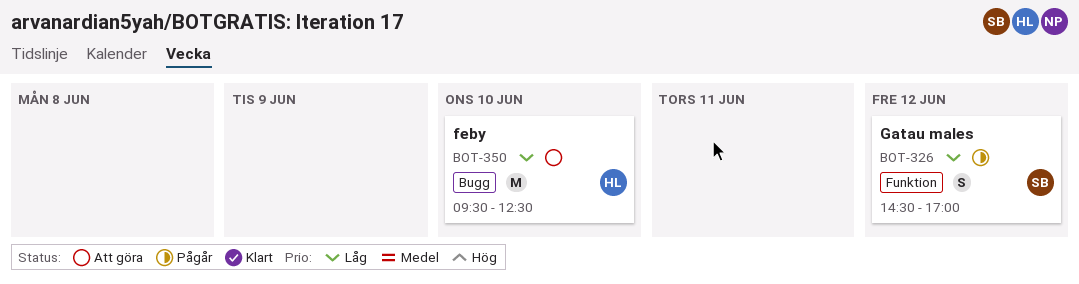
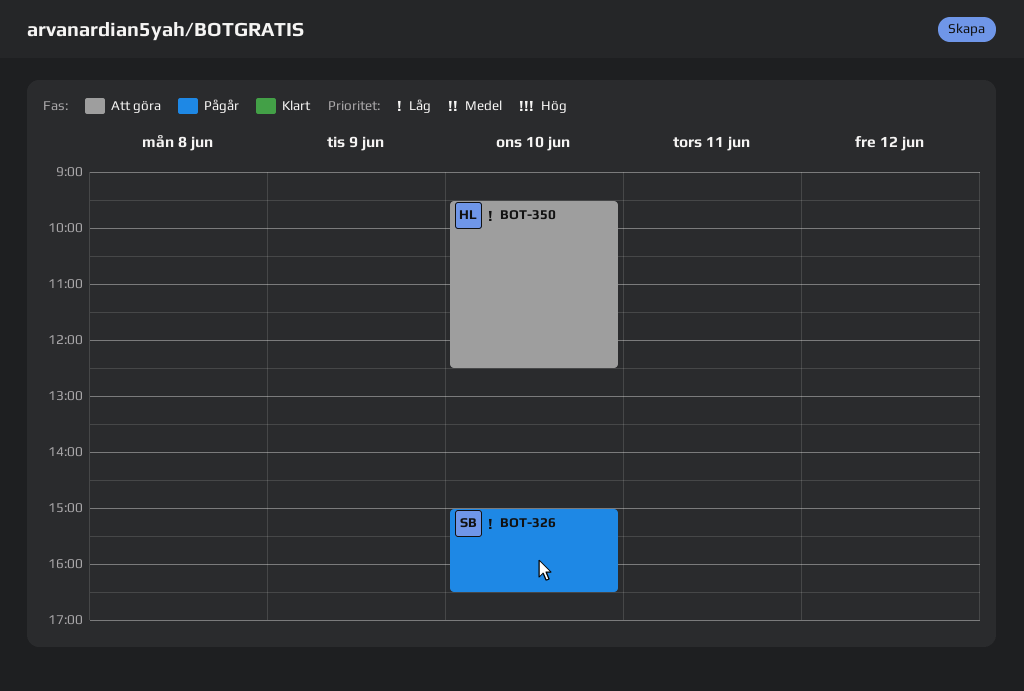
BOT-326, day: Jun 12 -> Jun 10
BOT-326, begins: 14:30 -> 15:00
BOT-326, ends: 17:00 -> 16:30

